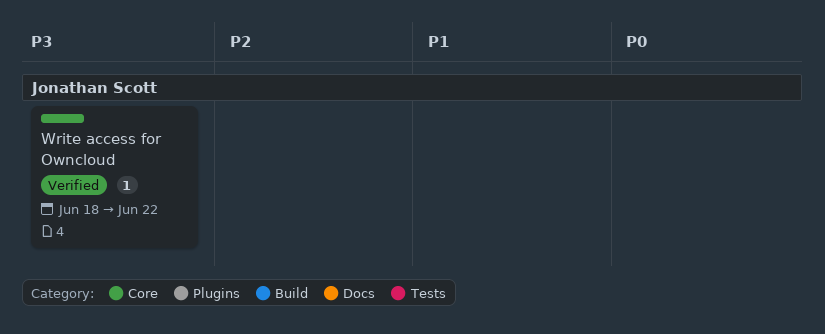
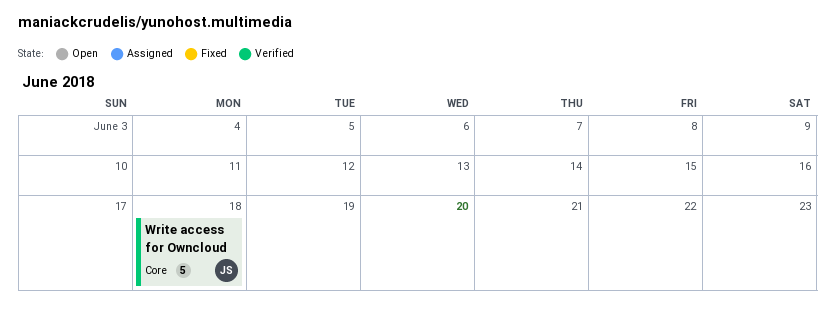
Write access for Owncloud, estimate: 1 -> 5
Write access for Owncloud, due: Jun 22 -> Jun 18

